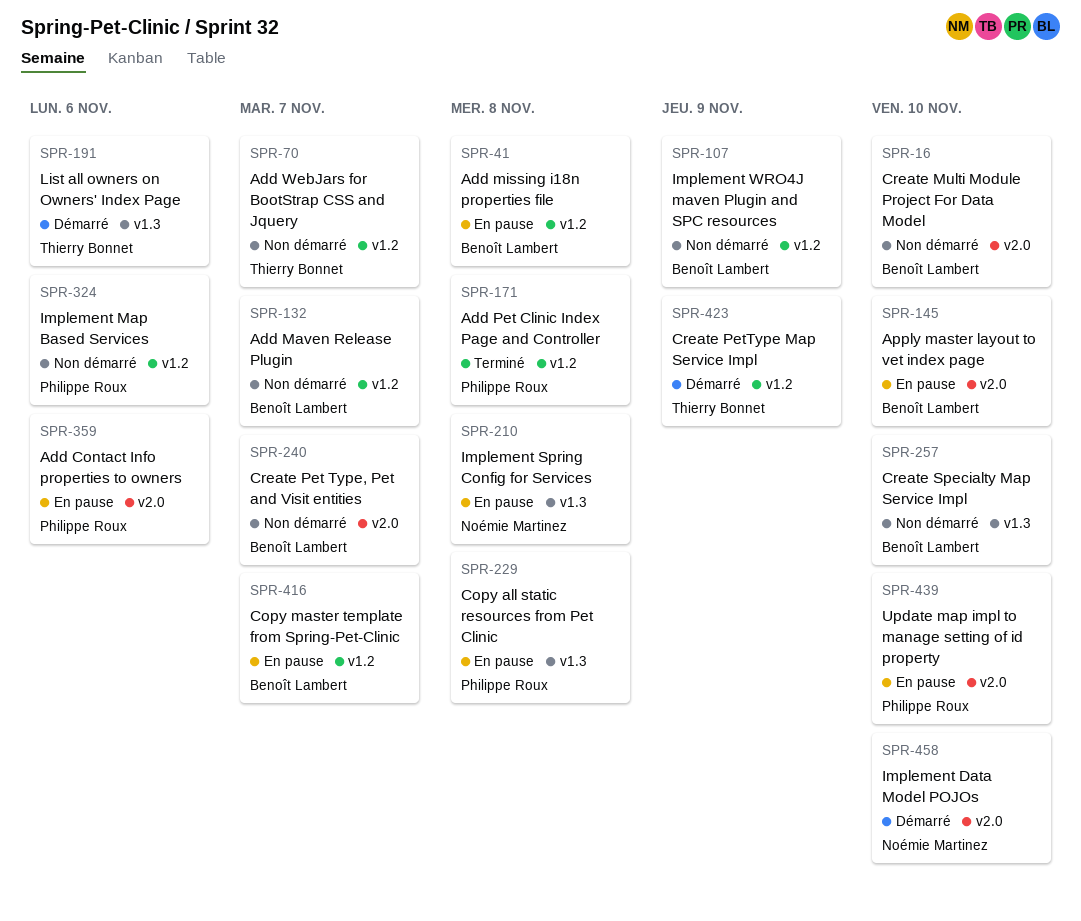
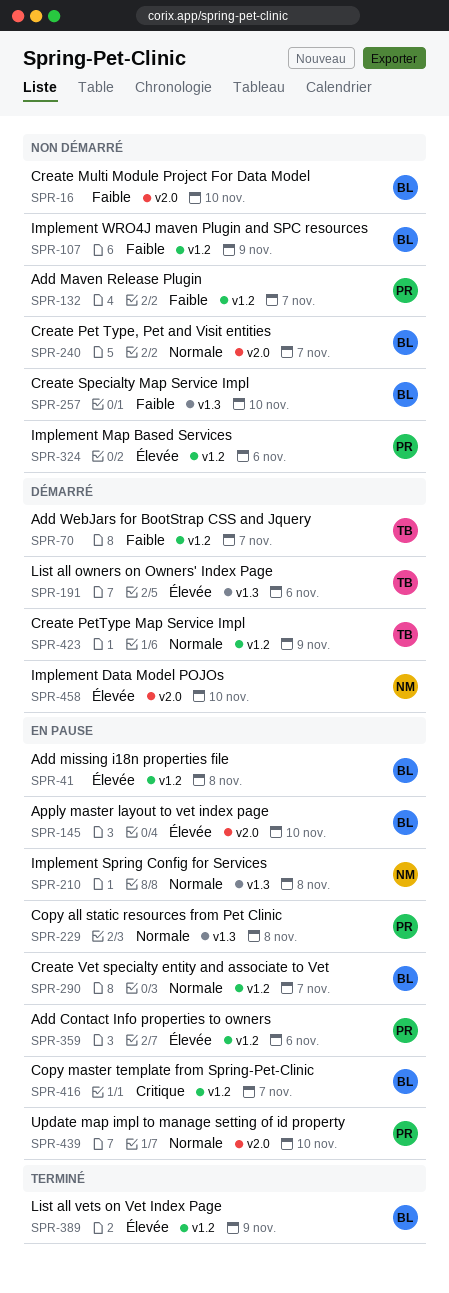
SPR-70, status: Non démarré -> Démarré
SPR-132, owner: Benoît Lambert -> Philippe Roux
SPR-171: present -> none
SPR-290: none -> present
SPR-359, label: v2.0 -> v1.2
SPR-389: none -> present

